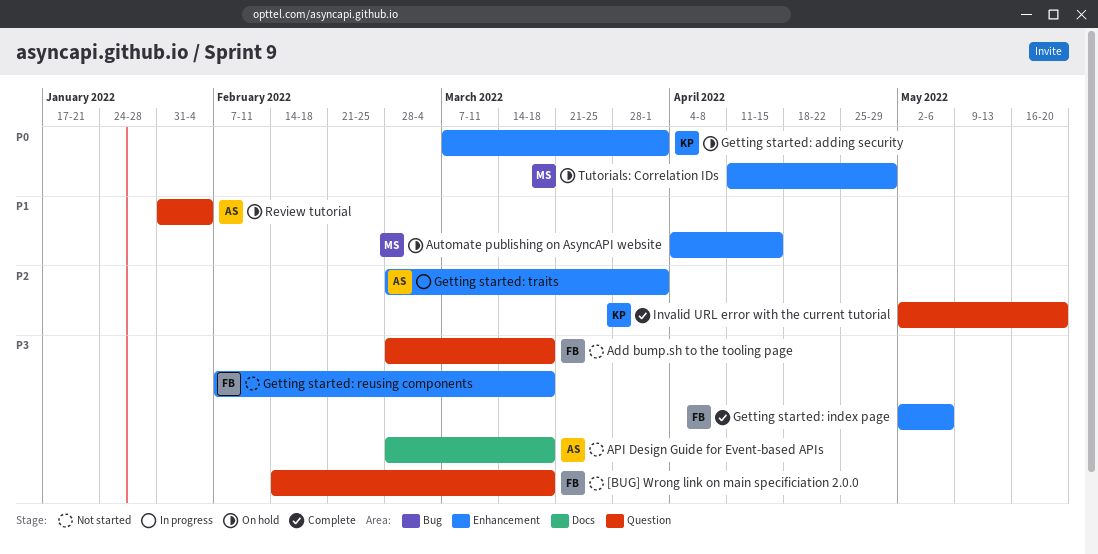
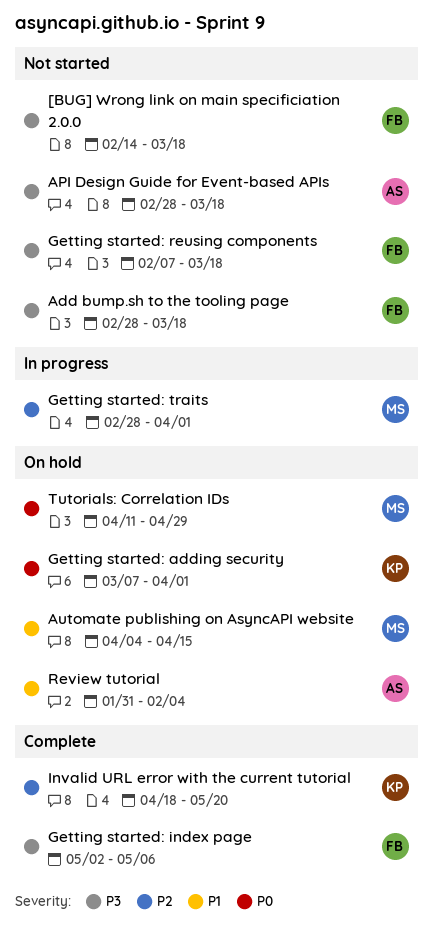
Getting started: traits, owner: AS -> MS
Invalid URL error with the current tutorial, start: May 2 -> Apr 18

